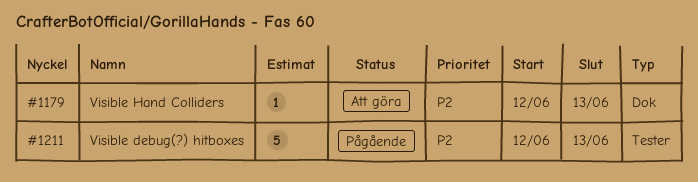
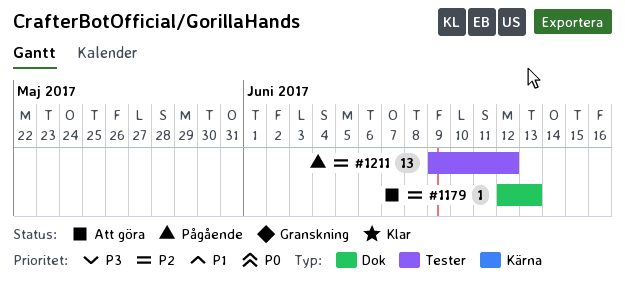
#1211, estimate: 5 -> 13
#1211, start: Jun 12 -> Jun 9
#1211, due: Jun 13 -> Jun 12

